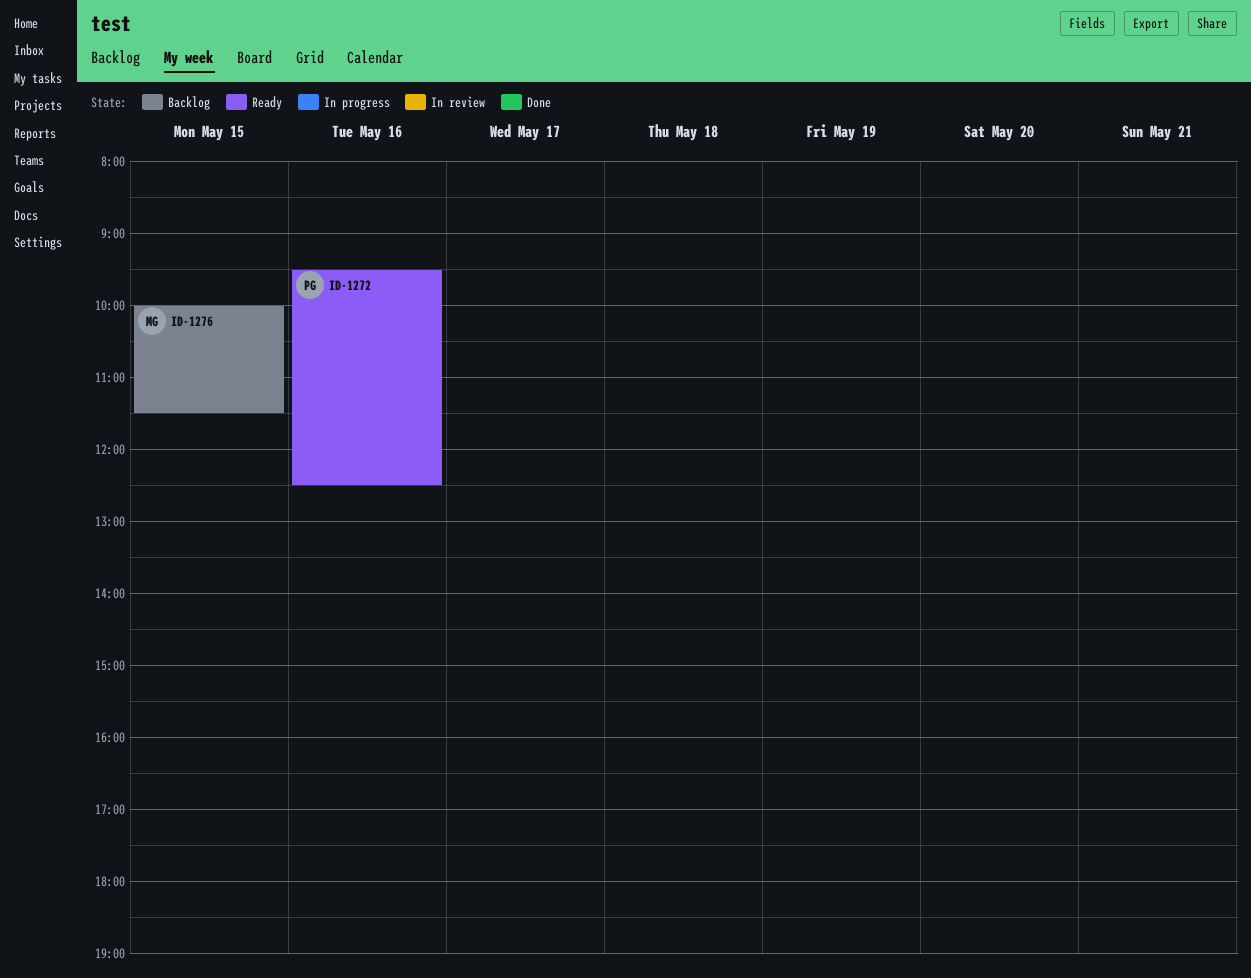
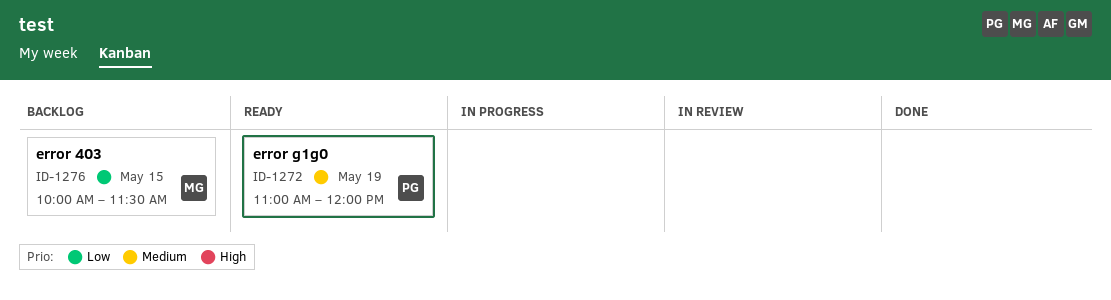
ID-1272, day: May 16 -> May 19
ID-1272, begins: 09:30 -> 11:00
ID-1272, ends: 12:30 -> 12:00

